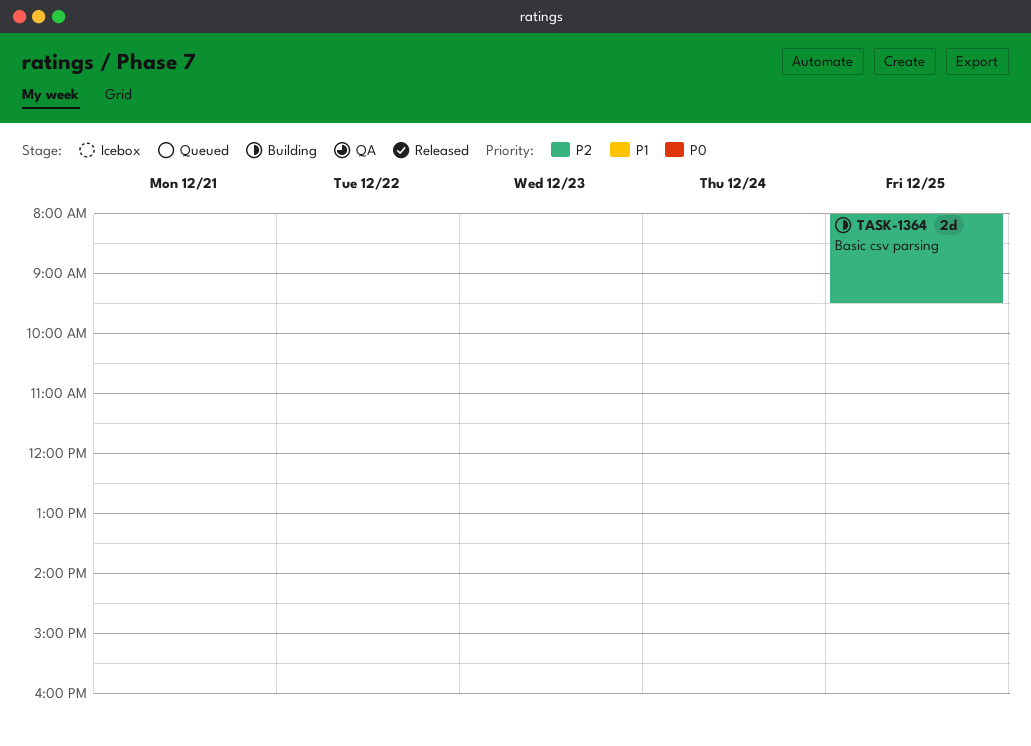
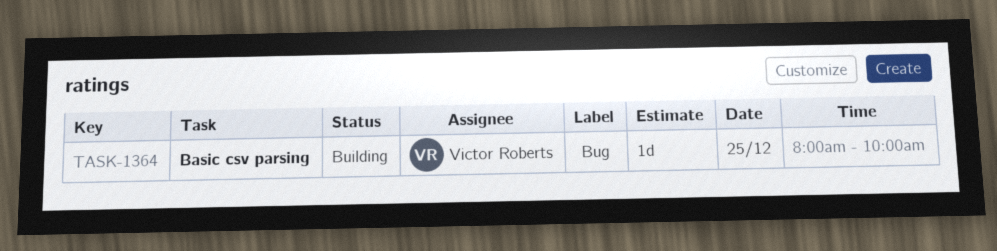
TASK-1364, estimate: 2d -> 1d
TASK-1364, ends: 09:30 -> 10:00

